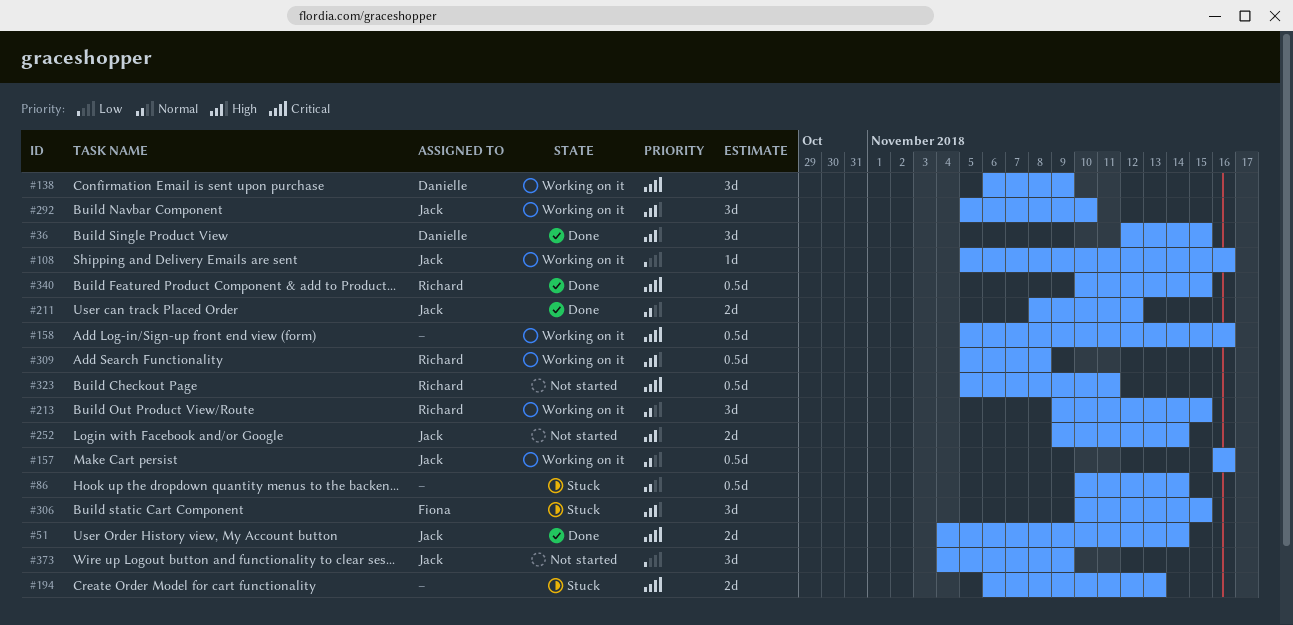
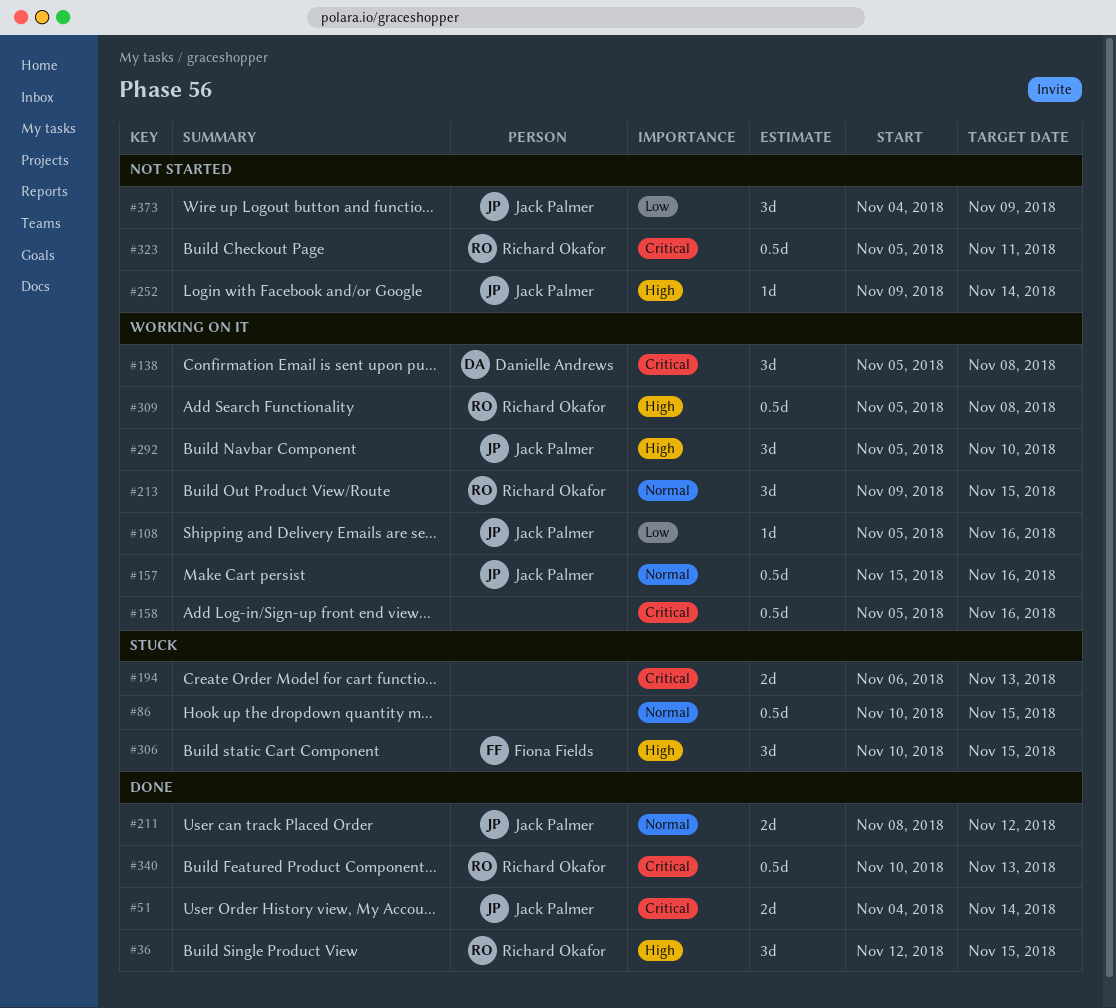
#36, owner: Danielle Andrews -> Richard Okafor
#86, due: Nov 14 -> Nov 15
#138, start: Nov 6 -> Nov 5
#138, due: Nov 9 -> Nov 8
#157, start: Nov 16 -> Nov 15
#252, estimate: 2d -> 1d
#340, due: Nov 15 -> Nov 13

